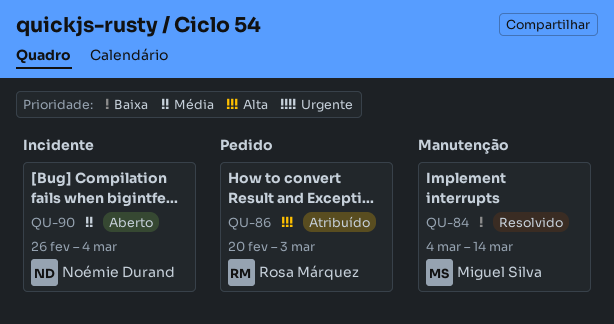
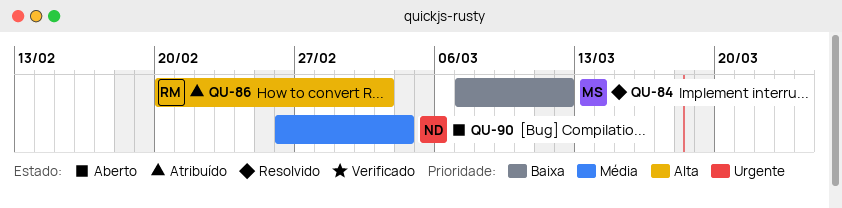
QU-84, start: Mar 4 -> Mar 7
QU-84, due: Mar 14 -> Mar 12

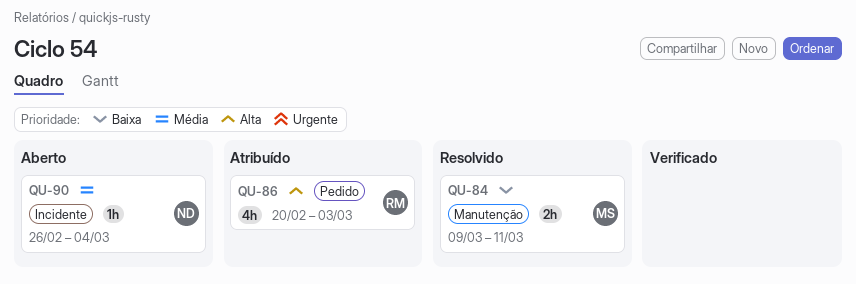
QU-84, start: Mar 7 -> Mar 9
QU-84, due: Mar 12 -> Mar 11

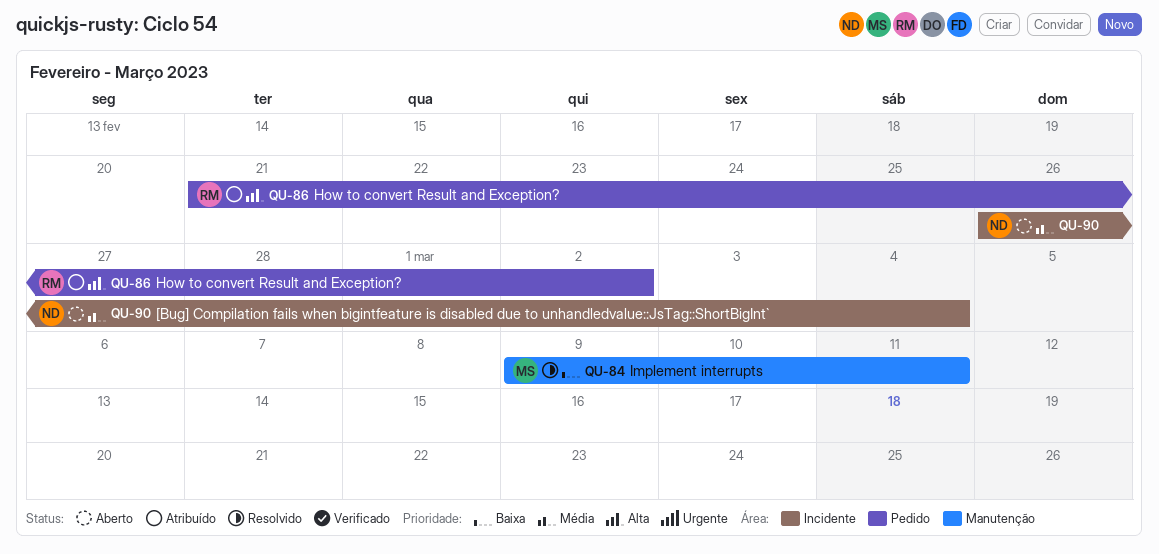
QU-86, start: Feb 20 -> Feb 21
QU-86, due: Mar 3 -> Mar 2

